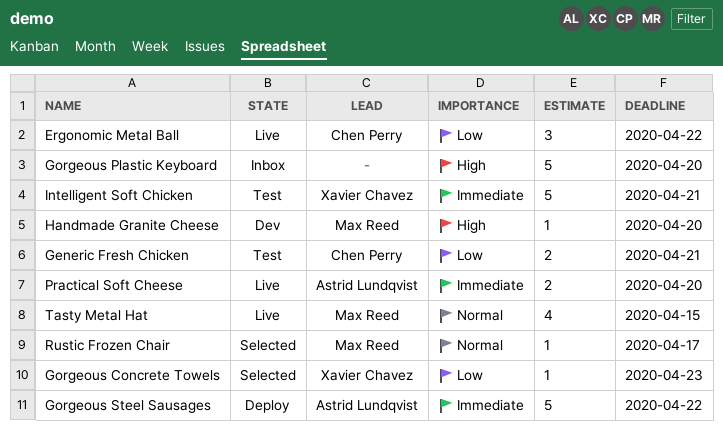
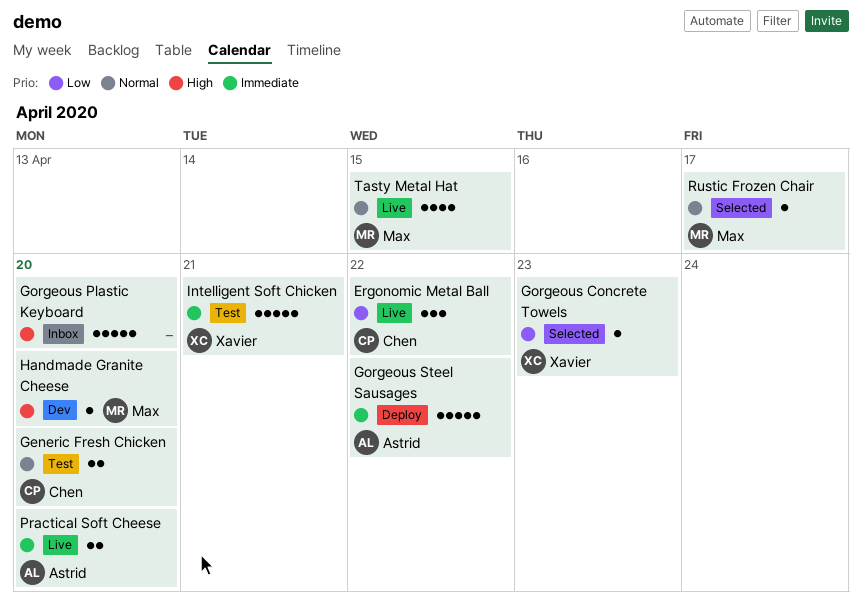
Generic Fresh Chicken, priority: Low -> Normal
Generic Fresh Chicken, due: Apr 21 -> Apr 20

